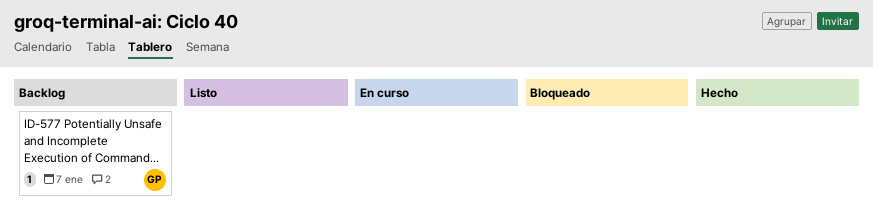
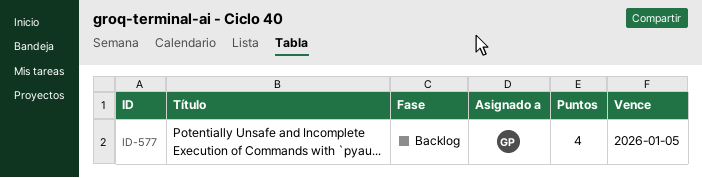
ID-577, estimate: 1 -> 4
ID-577, due: Jan 7 -> Jan 5

